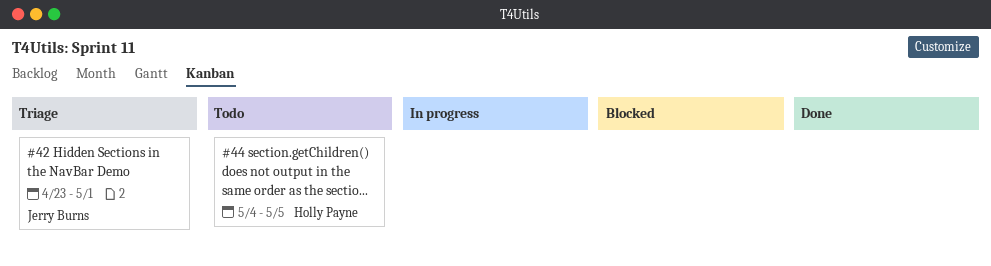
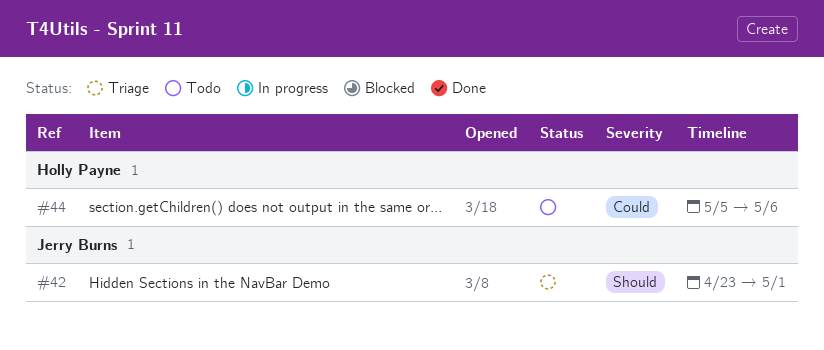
#44, start: May 4 -> May 5
#44, due: May 5 -> May 6

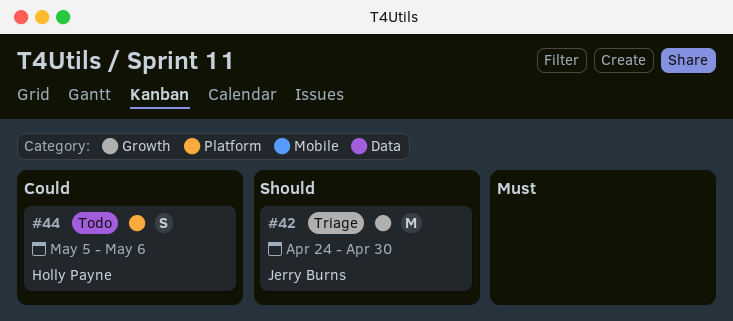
#42, start: Apr 23 -> Apr 24
#42, due: May 1 -> Apr 30

